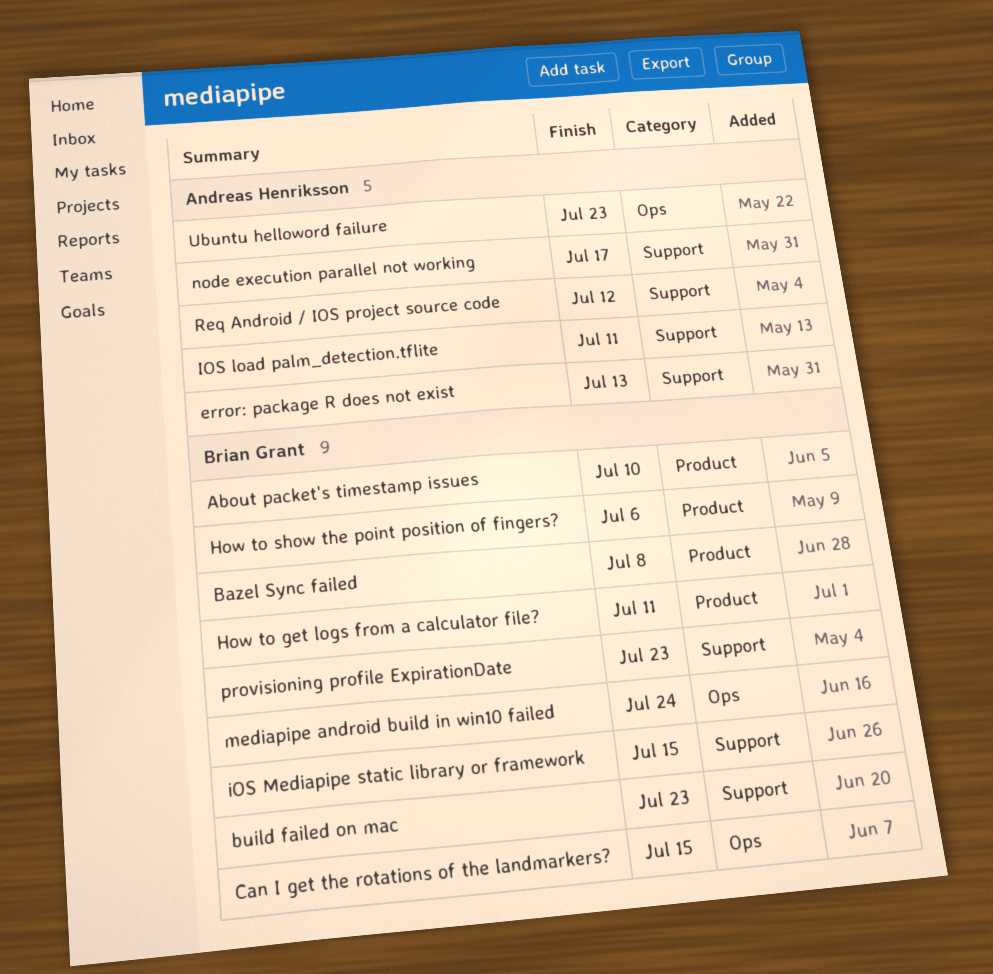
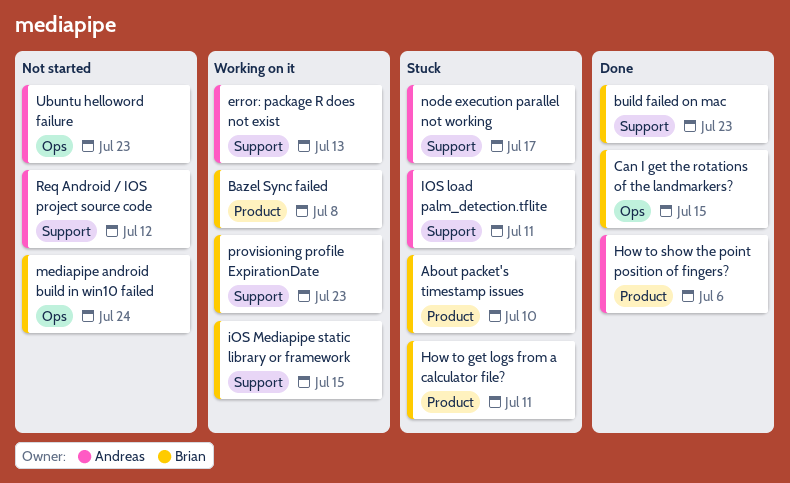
How to show the point position of fingers?, owner: Brian Grant -> Andreas Henriksson

